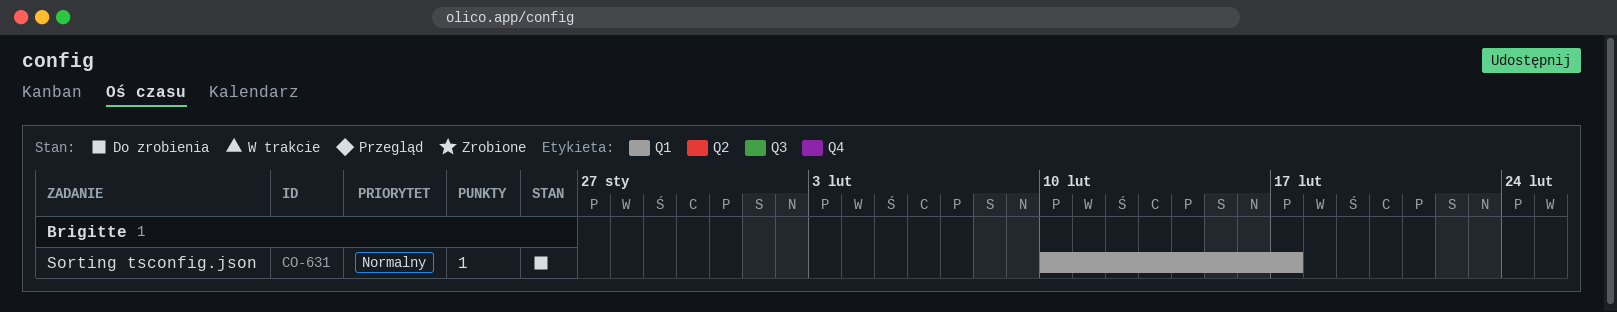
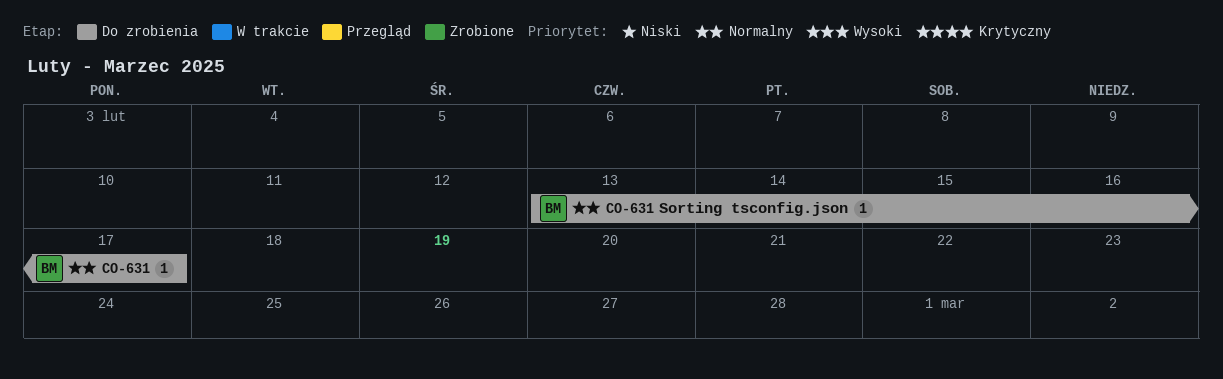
CO-631, start: Feb 10 -> Feb 13

